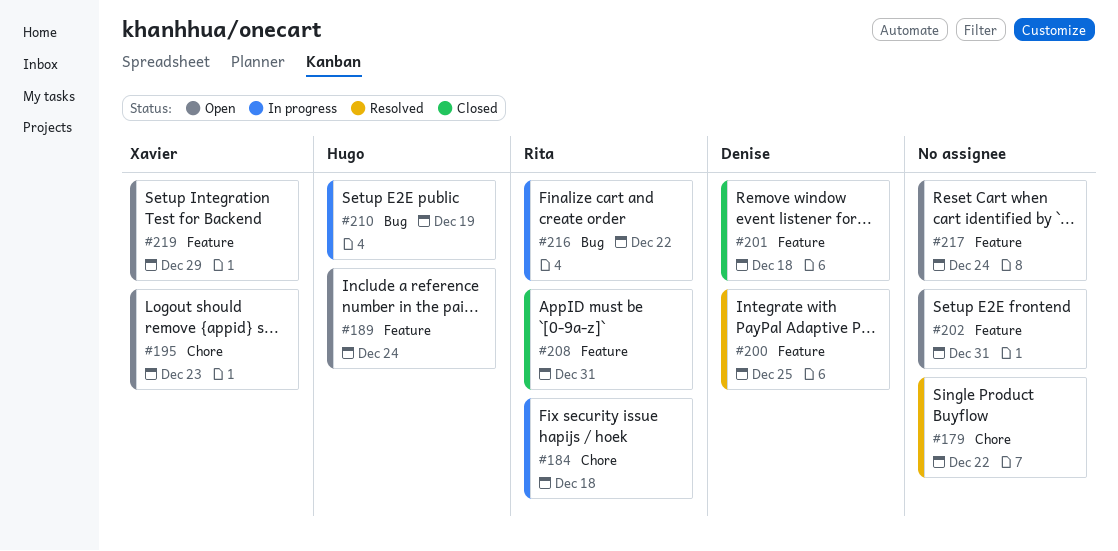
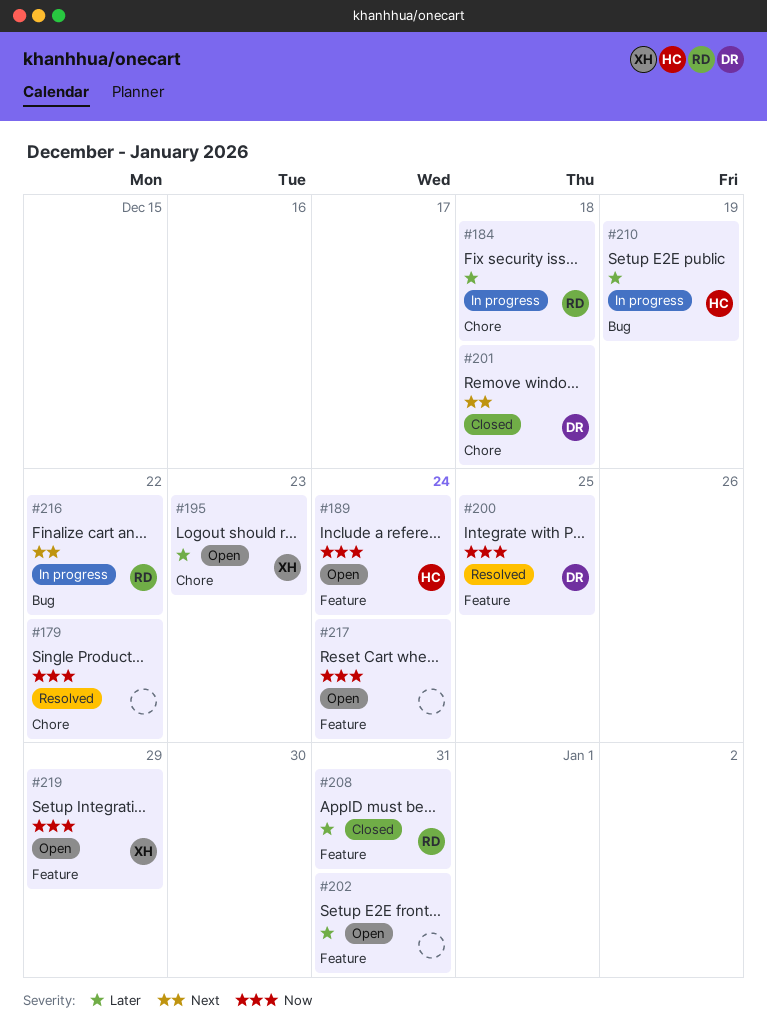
#201, label: Feature -> Chore

